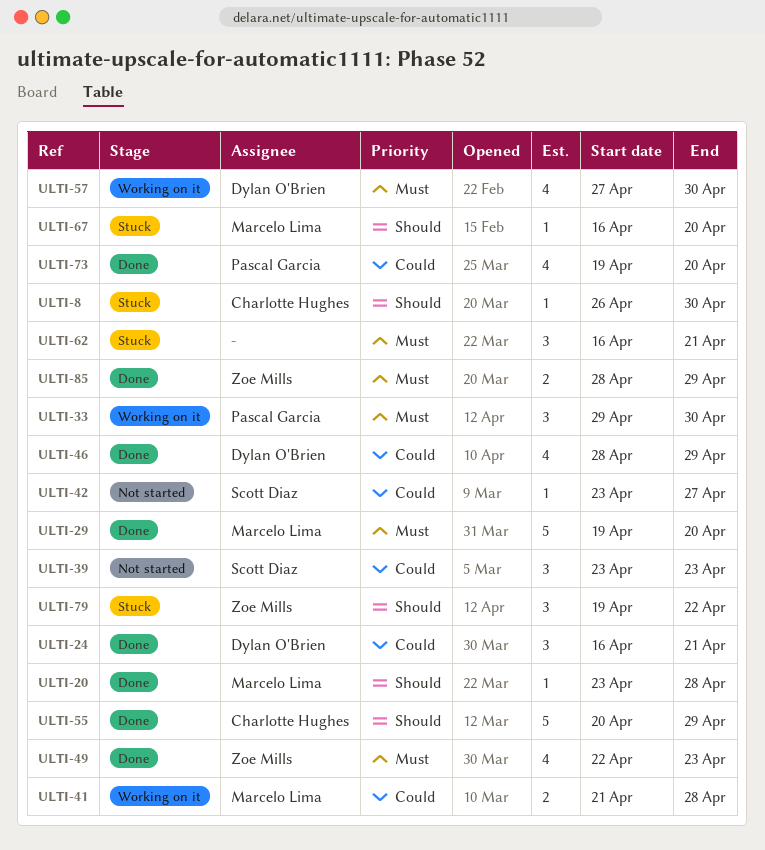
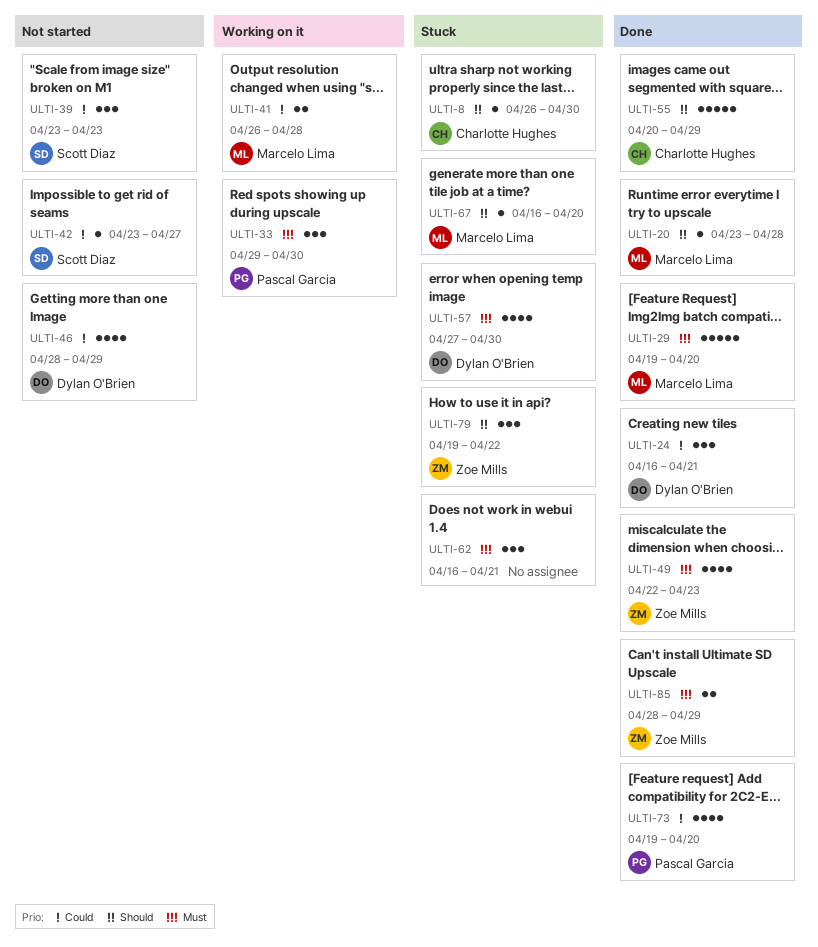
ULTI-41, start: Apr 21 -> Apr 26
ULTI-46, status: Done -> Not started
ULTI-57, status: Working on it -> Stuck

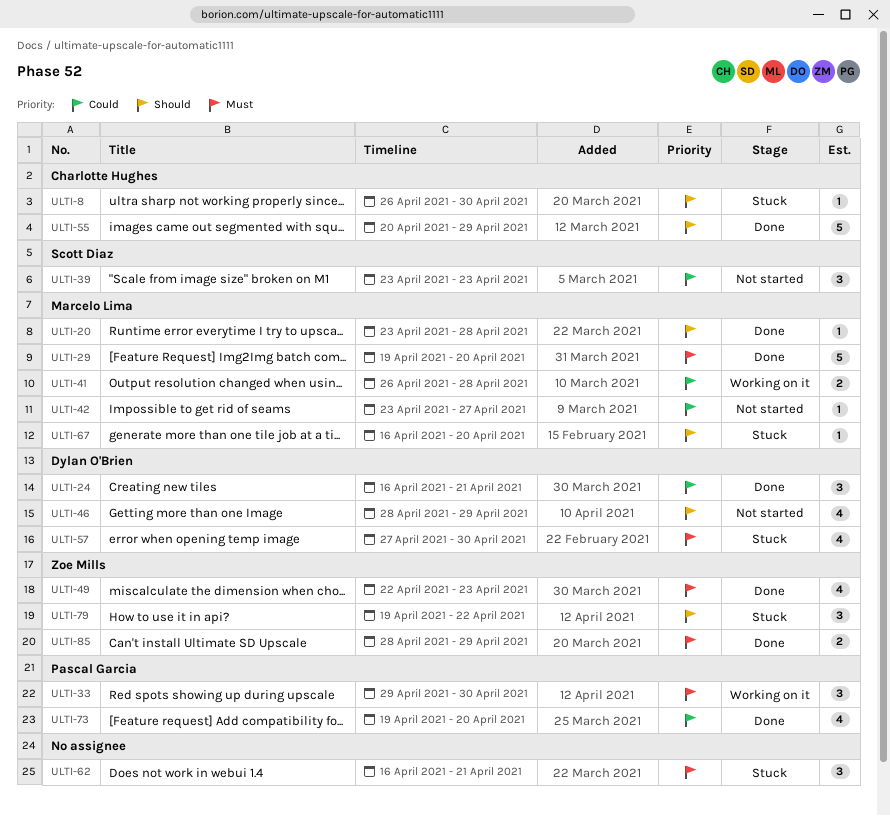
ULTI-42, owner: Scott Diaz -> Marcelo Lima
ULTI-46, priority: Could -> Should

